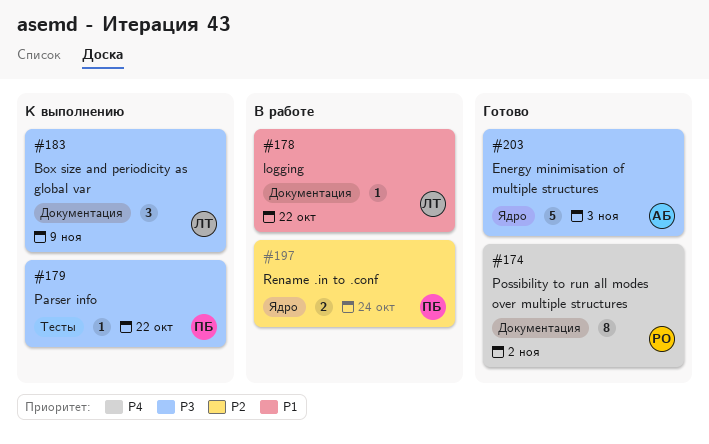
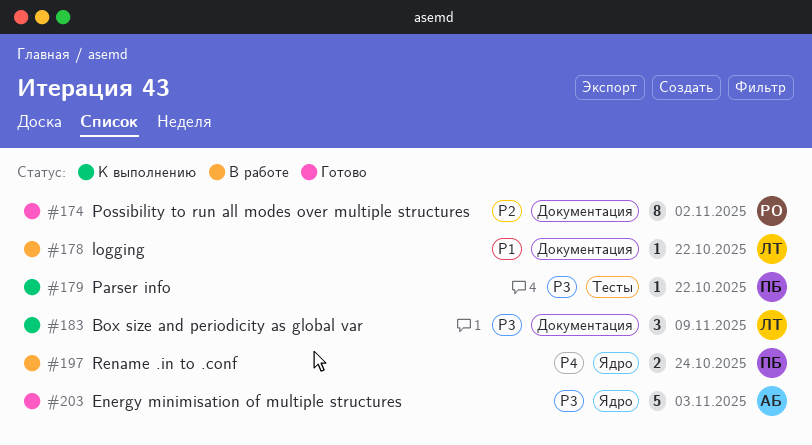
#174, priority: P4 -> P2
#197, priority: P2 -> P4

